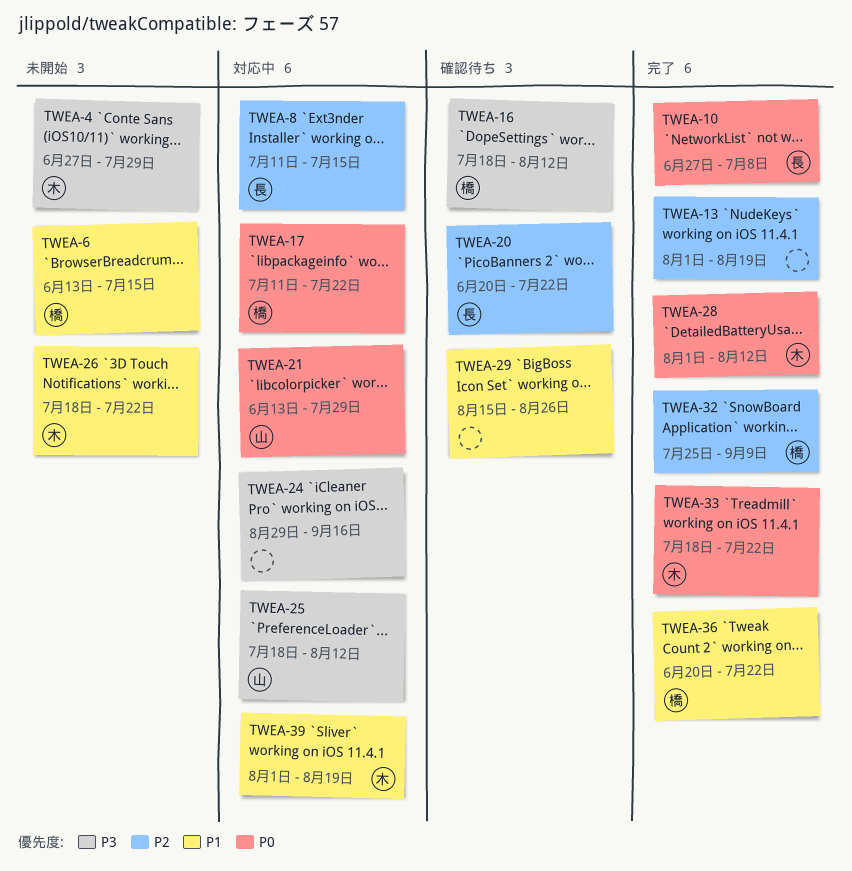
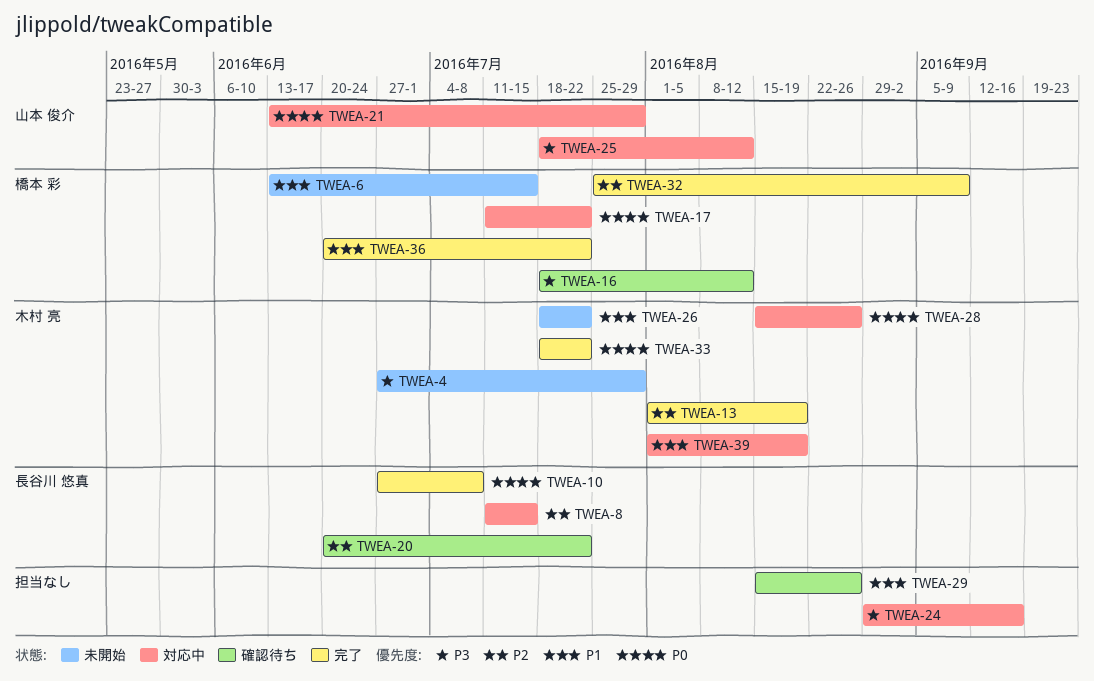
TWEA-13, owner: none -> 木村 亮
TWEA-28, status: 完了 -> 対応中
TWEA-28, start: Aug 1 -> Aug 15
TWEA-28, due: Aug 12 -> Aug 26

